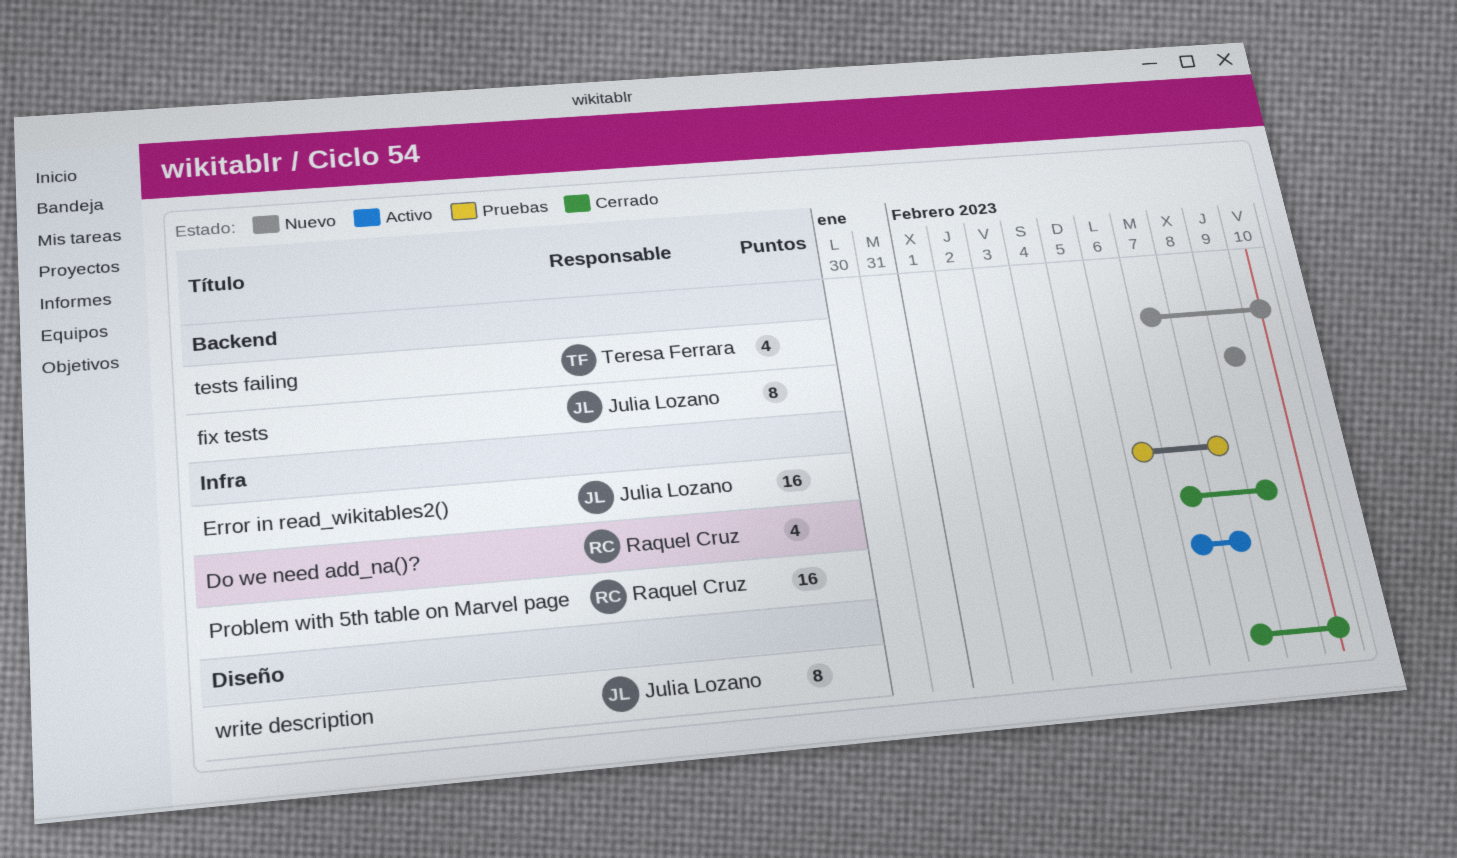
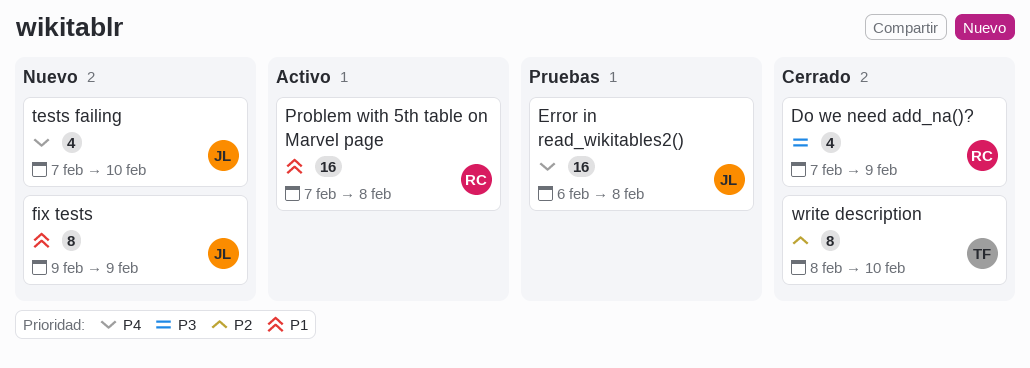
tests failing, owner: Teresa Ferrara -> Julia Lozano
write description, owner: Julia Lozano -> Teresa Ferrara

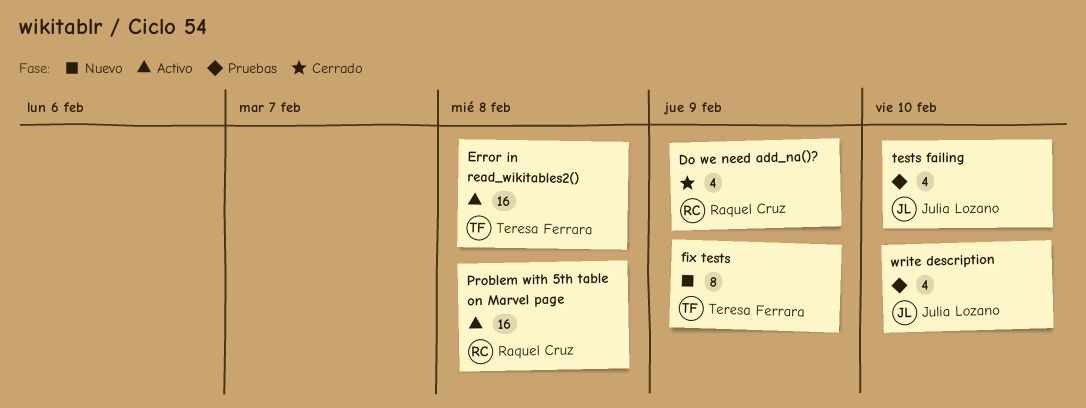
Error in read_wikitables2(), status: Pruebas -> Activo
Error in read_wikitables2(), owner: Julia Lozano -> Teresa Ferrara
fix tests, owner: Julia Lozano -> Teresa Ferrara
tests failing, status: Nuevo -> Pruebas
write description, status: Cerrado -> Pruebas
write description, owner: Teresa Ferrara -> Julia Lozano
write description, estimate: 8 -> 4

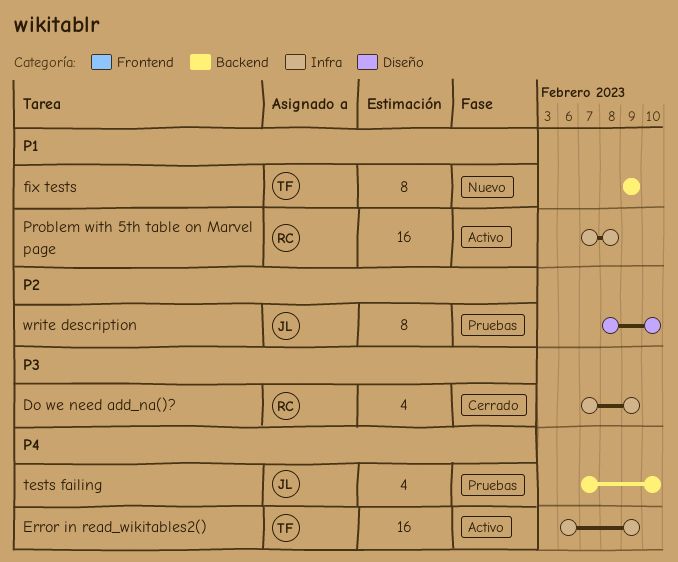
Error in read_wikitables2(), due: Feb 8 -> Feb 9
write description, estimate: 4 -> 8

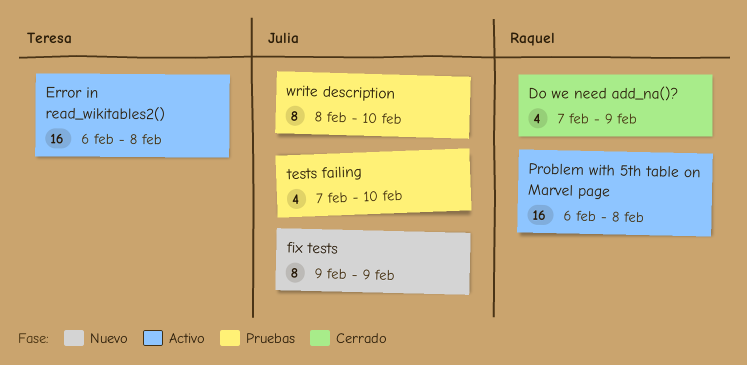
Error in read_wikitables2(), due: Feb 9 -> Feb 8
fix tests, owner: Teresa -> Julia
Problem with 5th table on Marvel page, start: Feb 7 -> Feb 6

